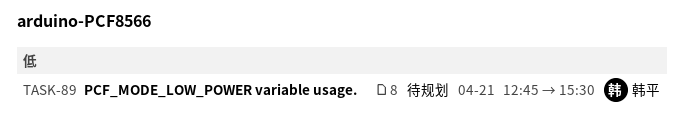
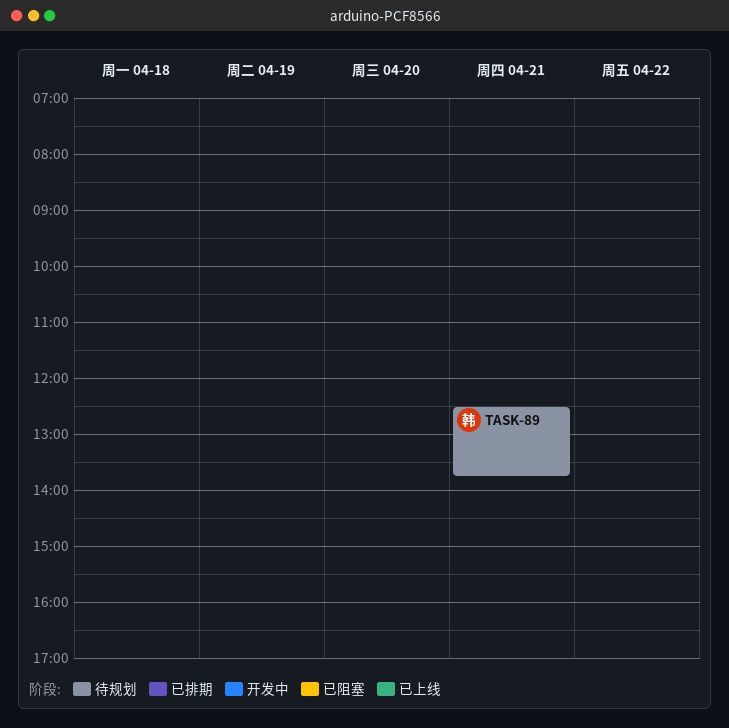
TASK-89, begins: 12:45 -> 12:30
TASK-89, ends: 15:30 -> 13:45

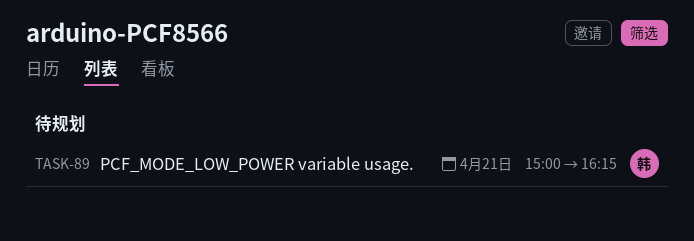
TASK-89, begins: 12:30 -> 15:00
TASK-89, ends: 13:45 -> 16:15

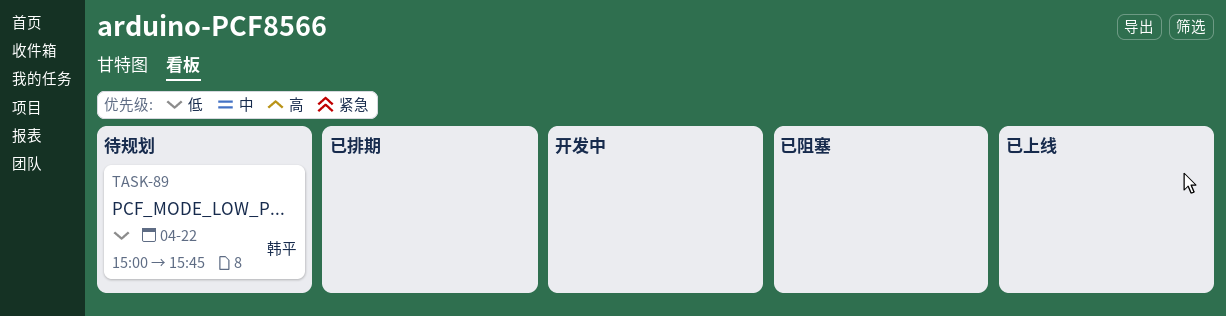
TASK-89, day: Apr 21 -> Apr 22
TASK-89, ends: 16:15 -> 15:45

